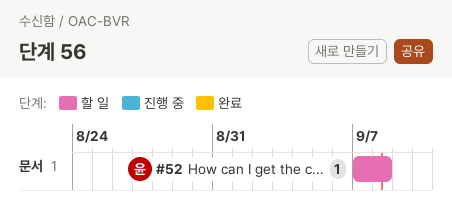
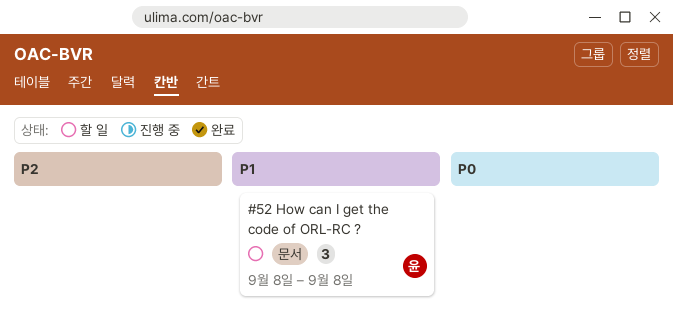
#52, estimate: 1 -> 3
#52, start: Sep 7 -> Sep 8

